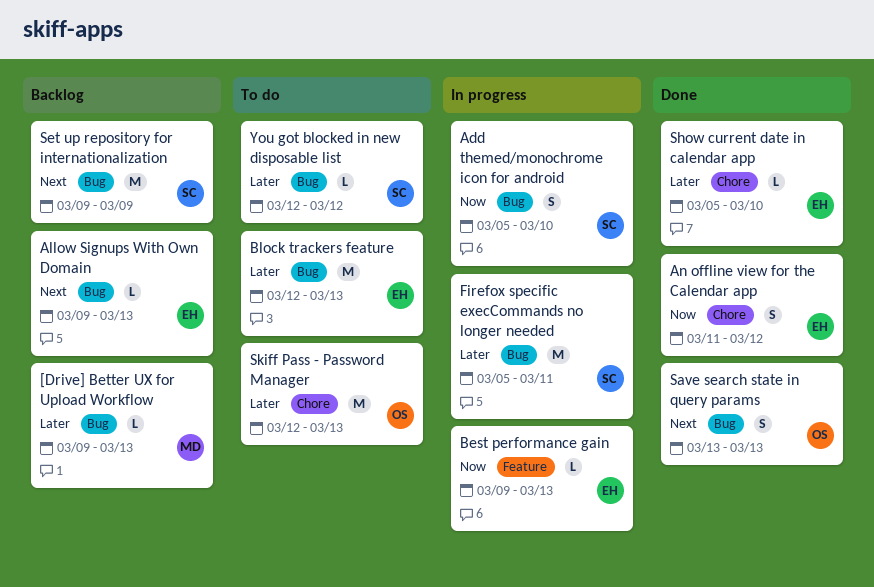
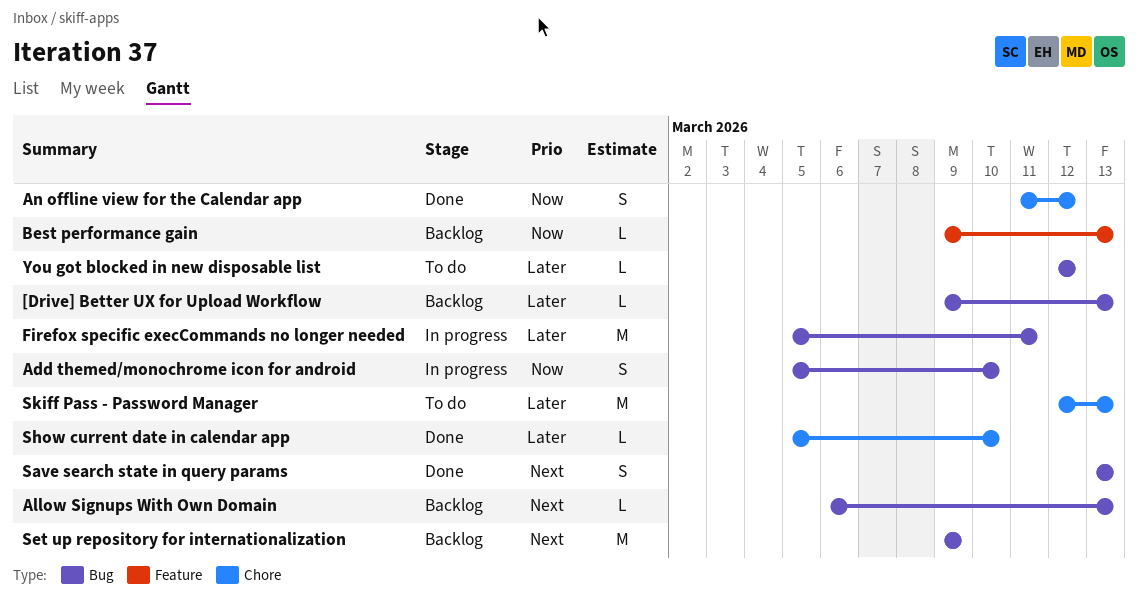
Allow Signups With Own Domain, start: Mar 9 -> Mar 6
Best performance gain, status: In progress -> Backlog
Block trackers feature: present -> none

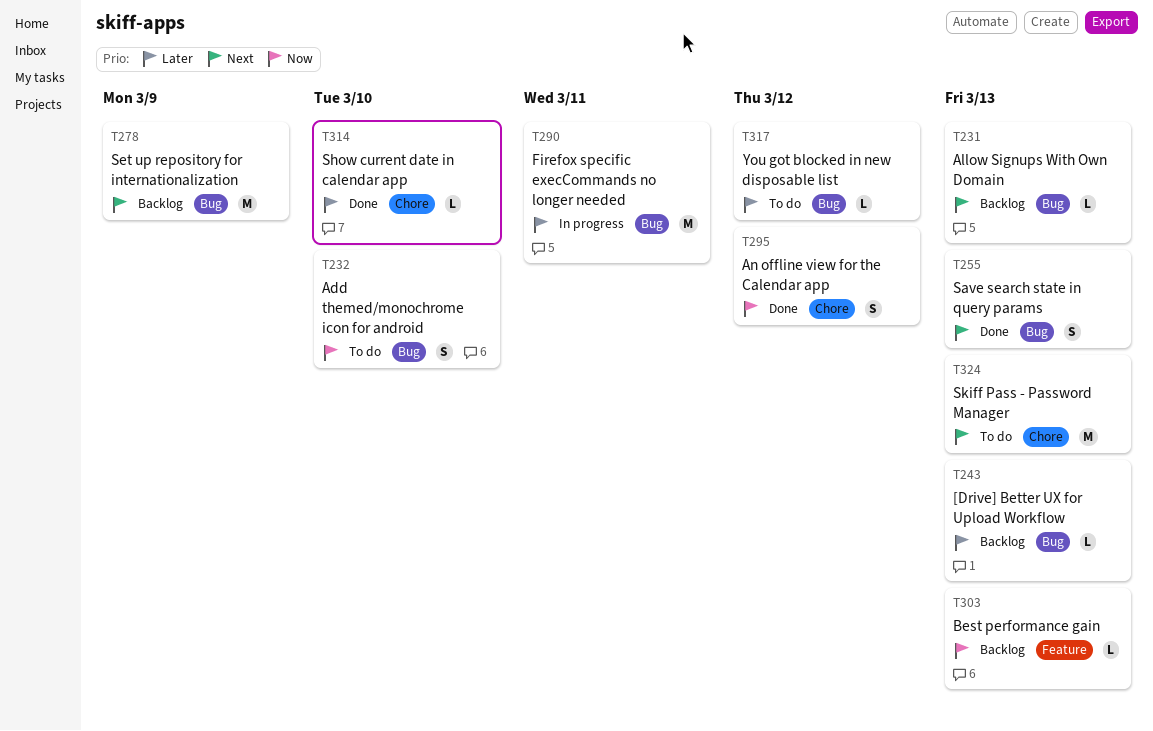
Add themed/monochrome icon for android, status: In progress -> To do
Skiff Pass - Password Manager, priority: Later -> Next

